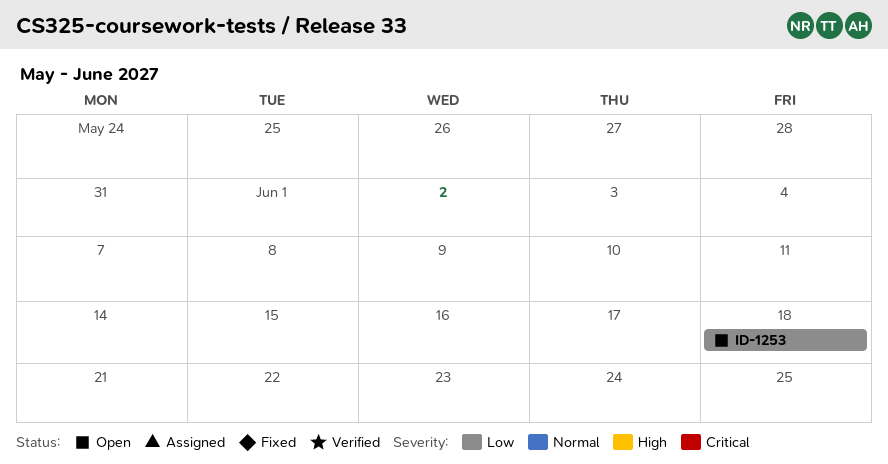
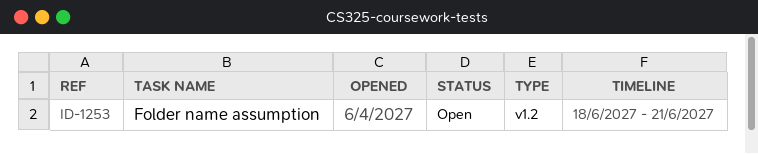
ID-1253, due: Jun 18 -> Jun 21

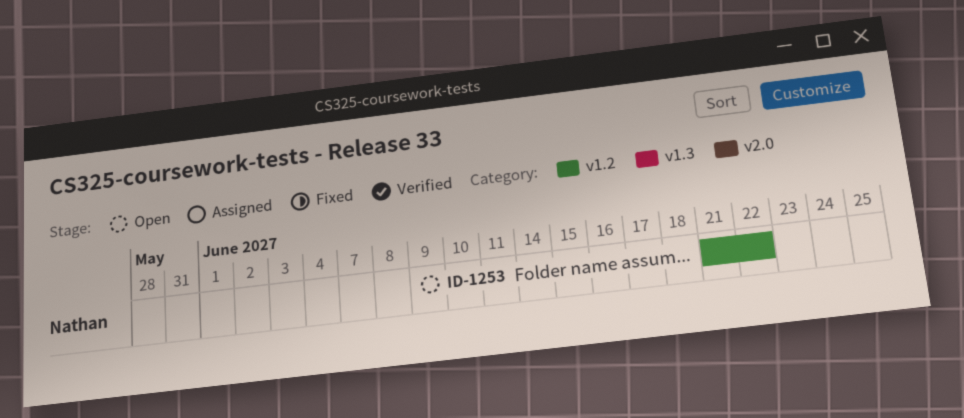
ID-1253, start: Jun 18 -> Jun 21
ID-1253, due: Jun 21 -> Jun 22

